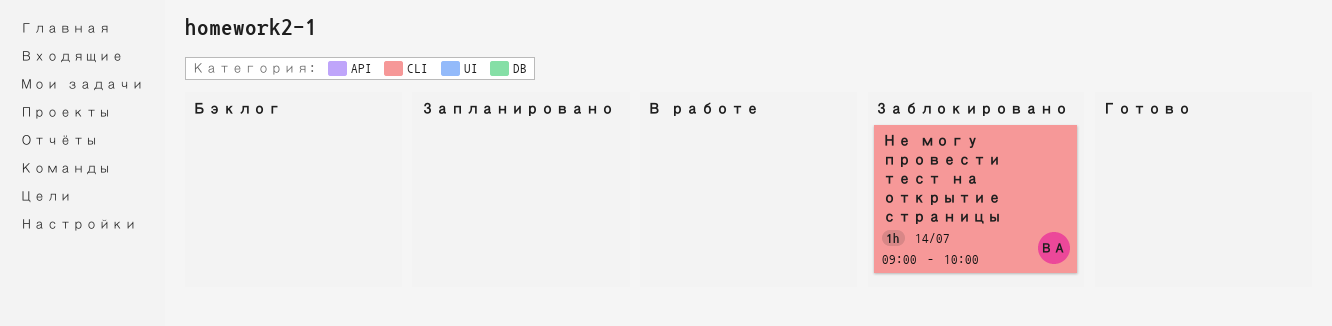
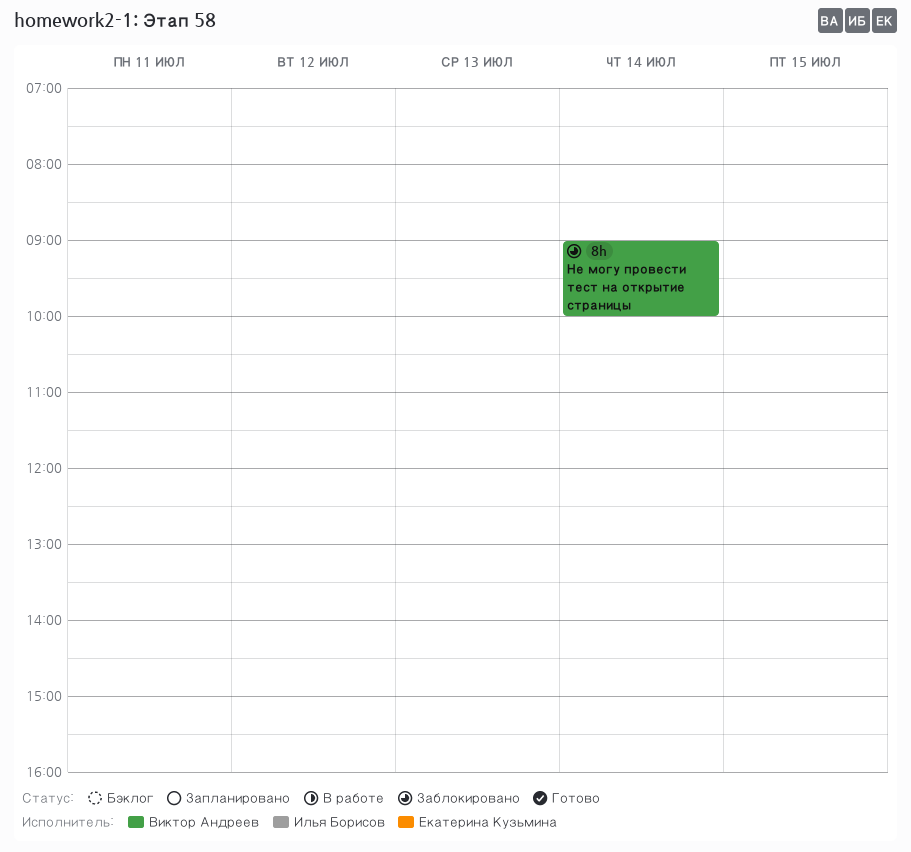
Не могу провести тест на открытие страницы, estimate: 1h -> 8h

